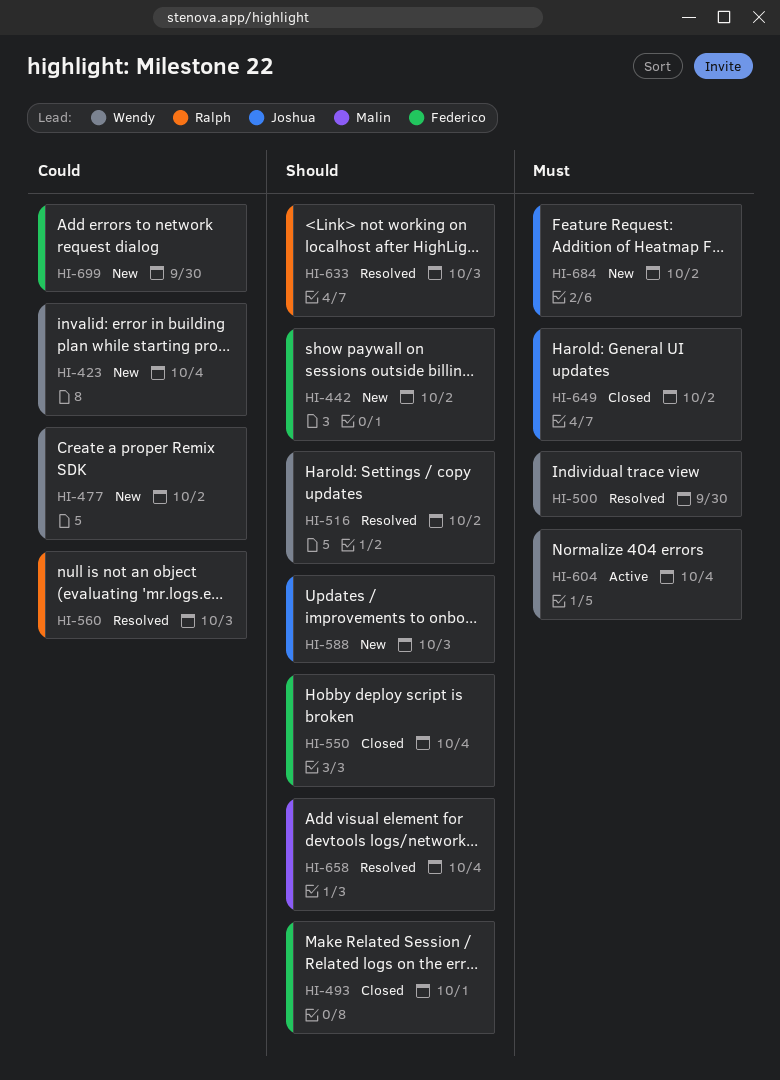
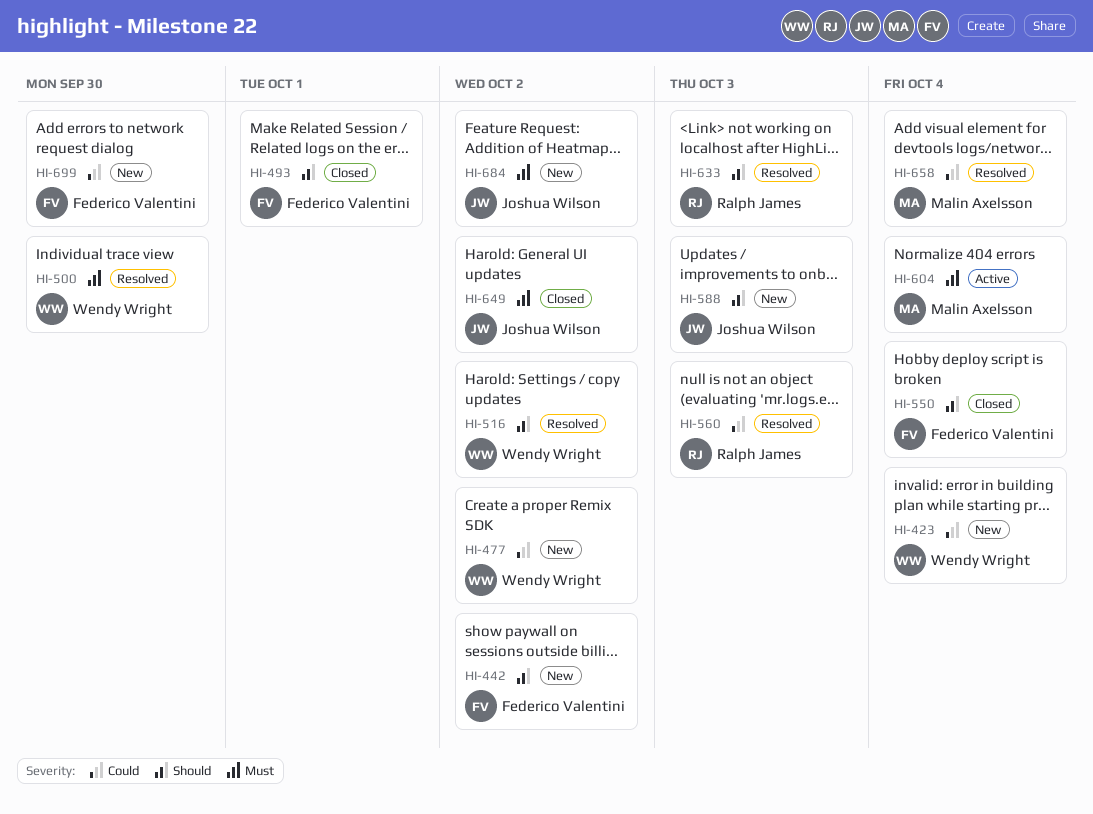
HI-604, owner: Wendy Wright -> Malin Axelsson
HI-658, priority: Should -> Could

